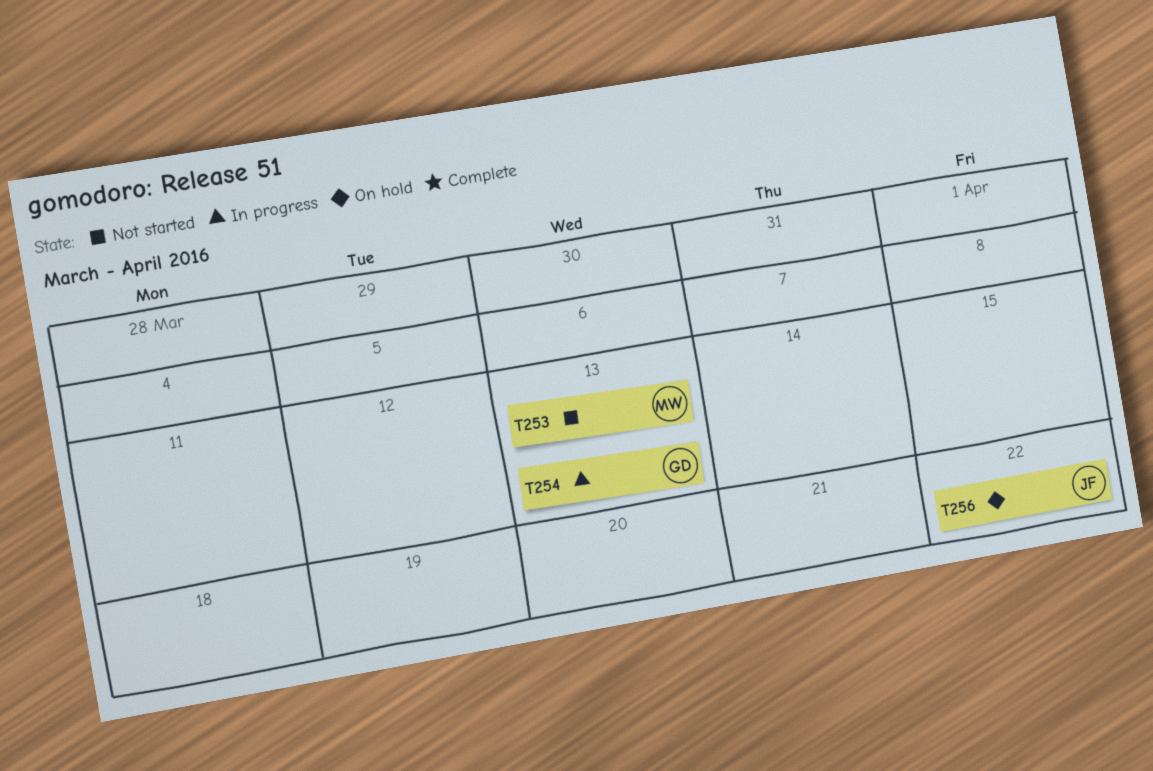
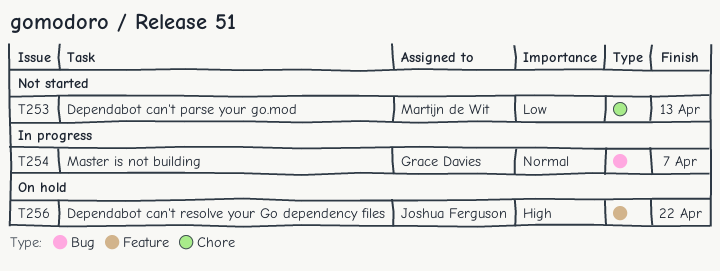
T254, due: Apr 13 -> Apr 7

